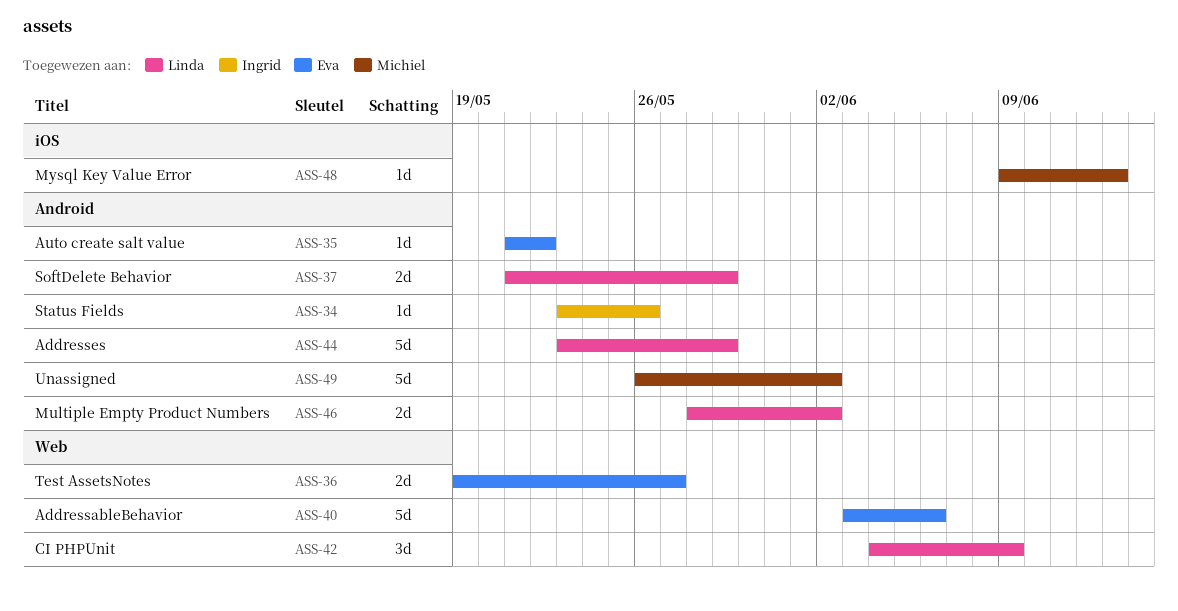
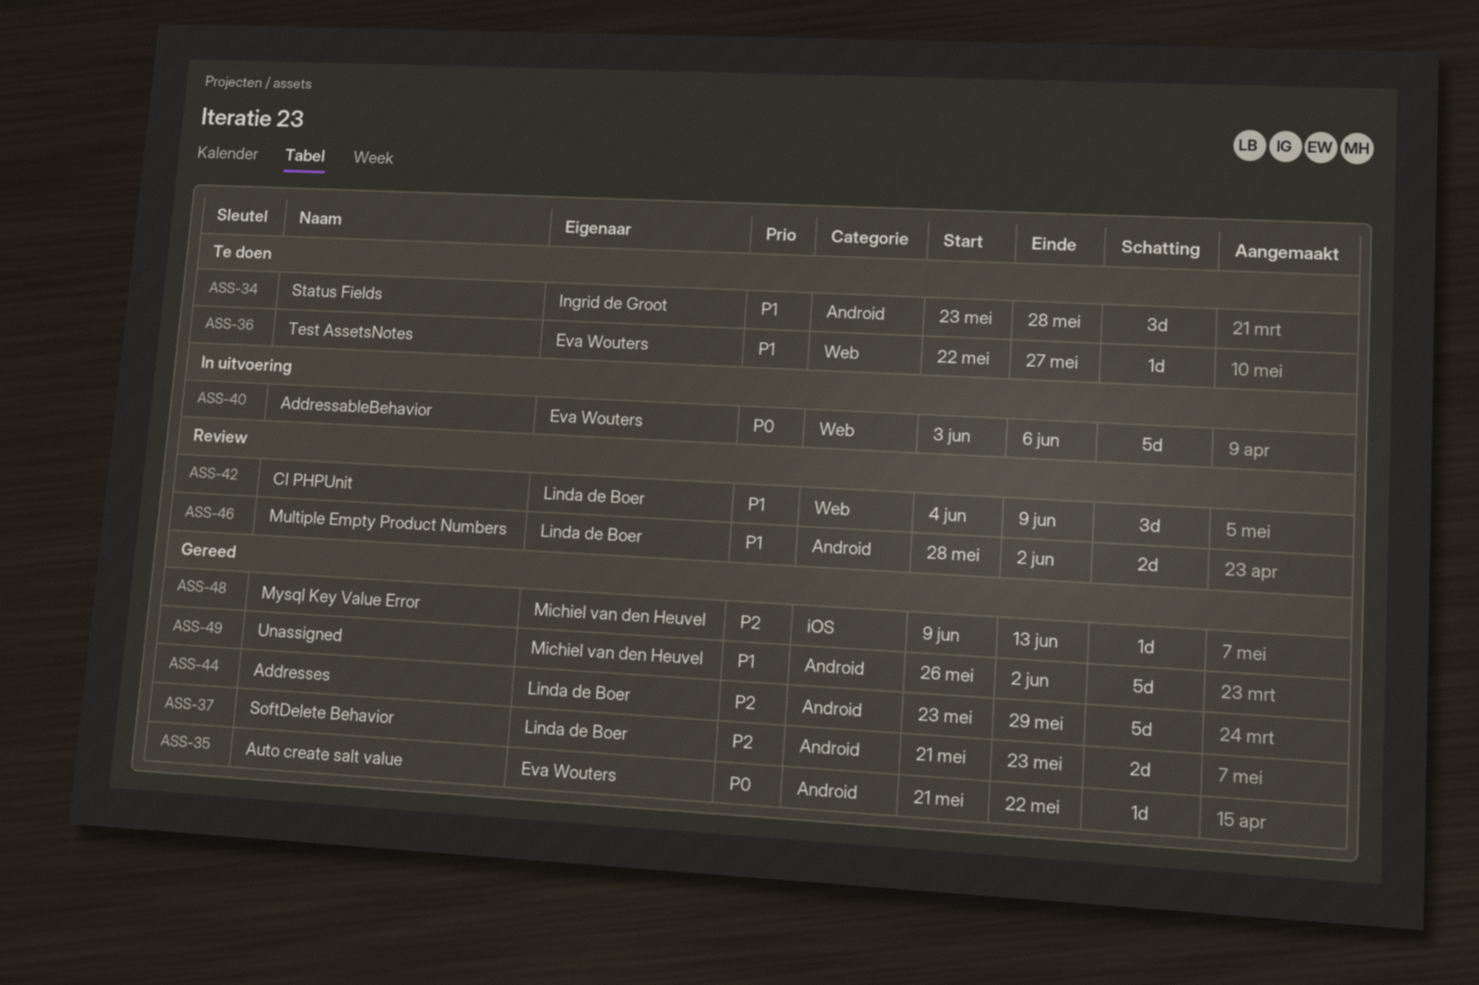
ASS-34, estimate: 1d -> 3d
ASS-34, due: May 26 -> May 28
ASS-36, estimate: 2d -> 1d
ASS-36, start: May 19 -> May 22
ASS-37, due: May 29 -> May 23

